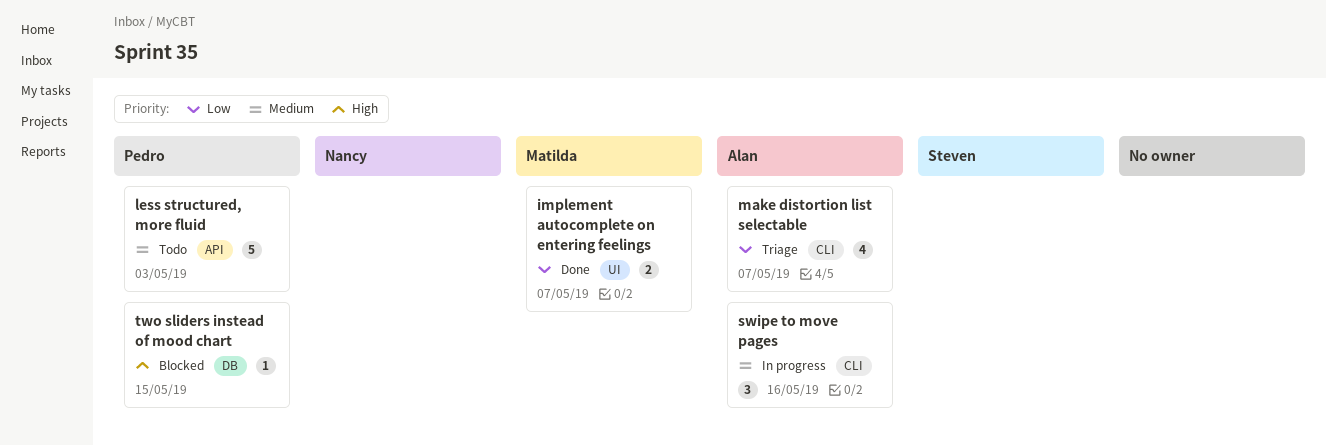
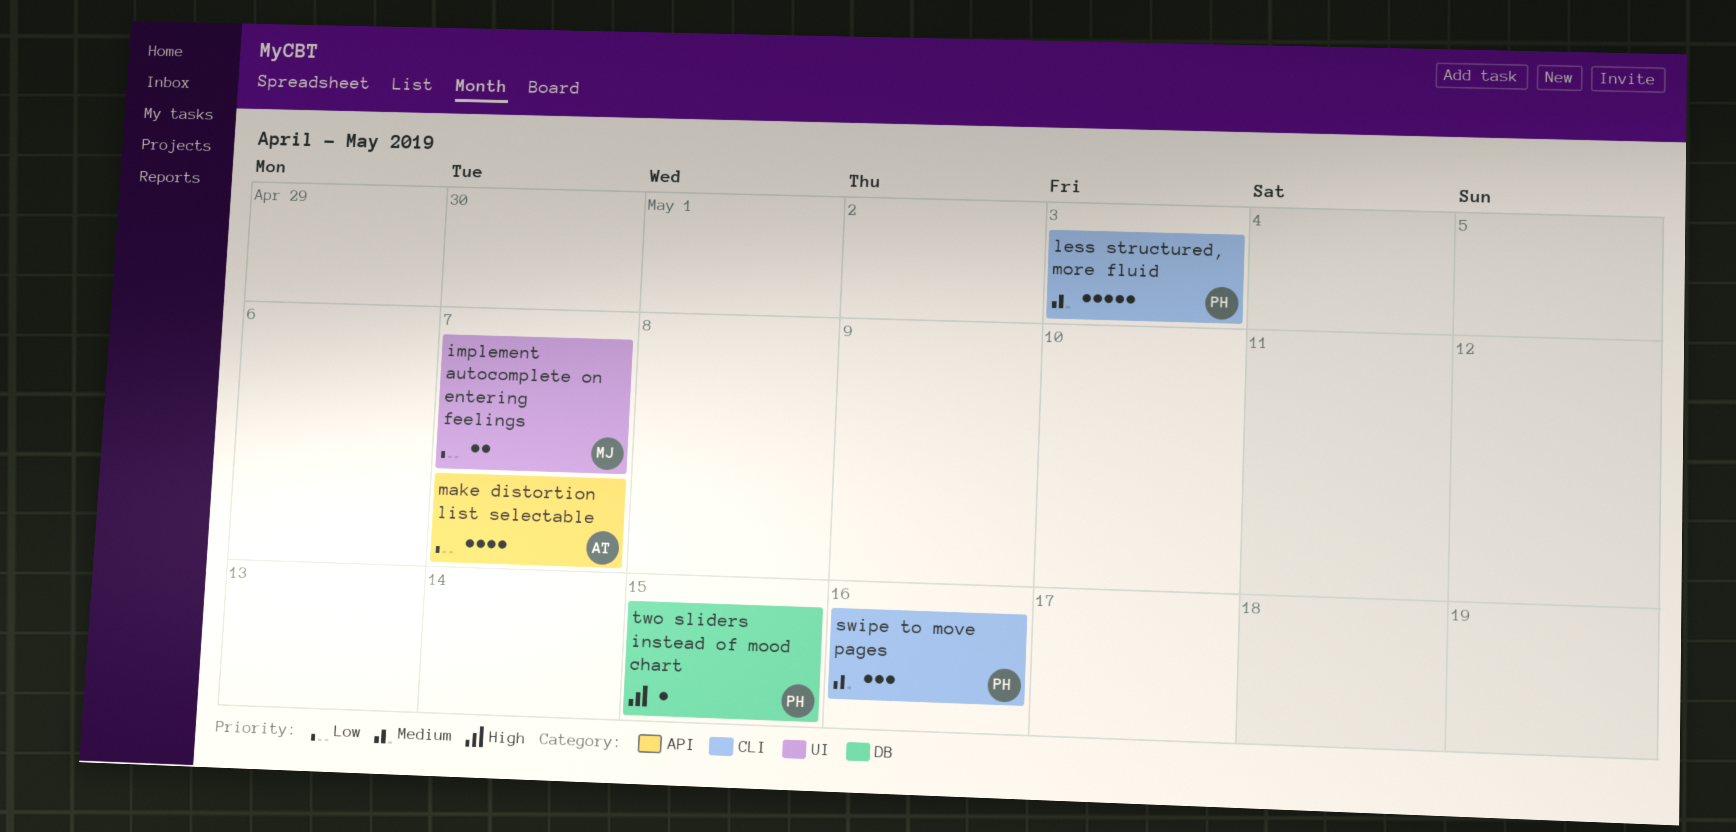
less structured, more fluid, label: API -> CLI
make distortion list selectable, label: CLI -> API
swipe to move pages, owner: Alan -> Pedro

